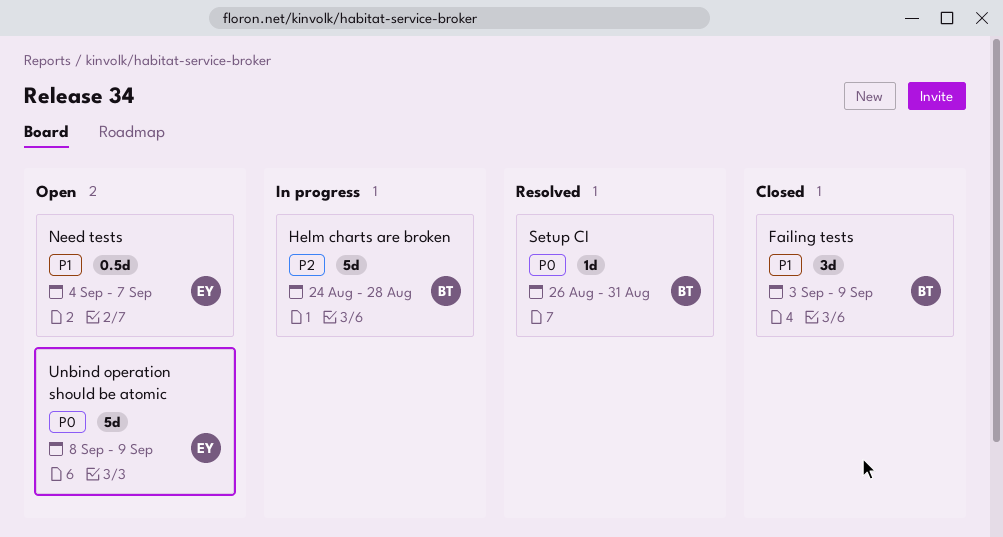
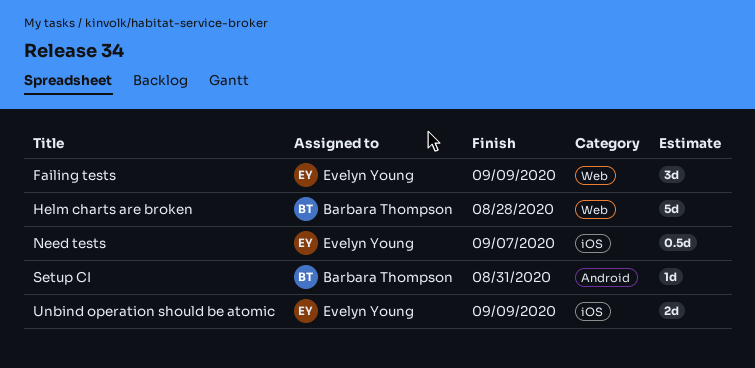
Failing tests, owner: Barbara Thompson -> Evelyn Young
Unbind operation should be atomic, estimate: 5d -> 2d

